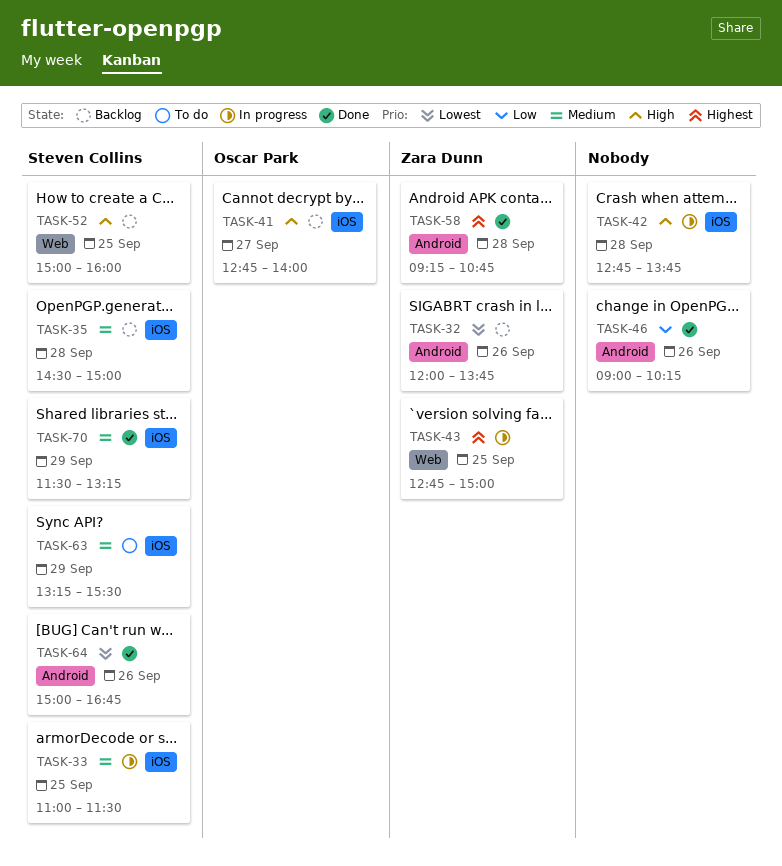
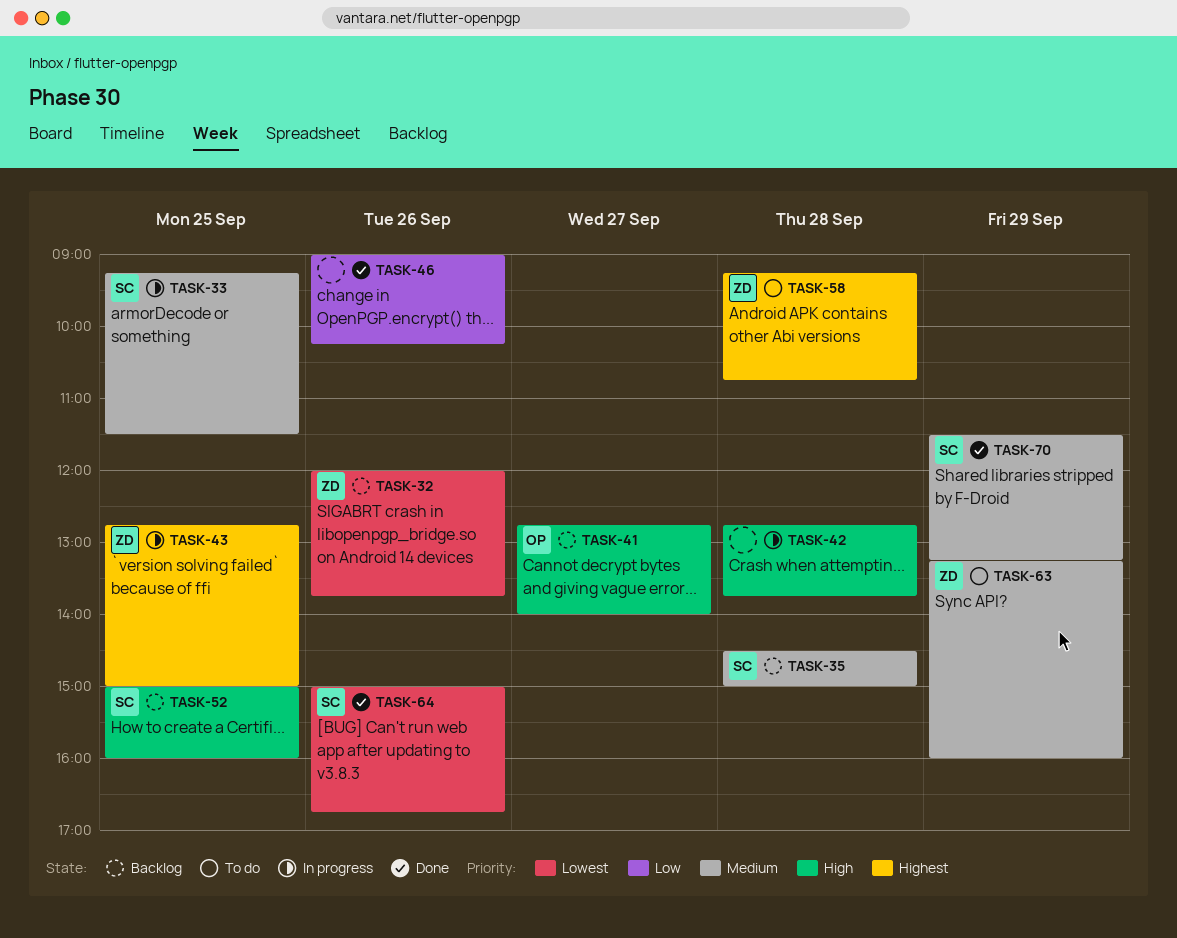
TASK-33, begins: 11:00 -> 09:15
TASK-58, status: Done -> To do
TASK-63, owner: Steven Collins -> Zara Dunn
TASK-63, ends: 15:30 -> 16:00

